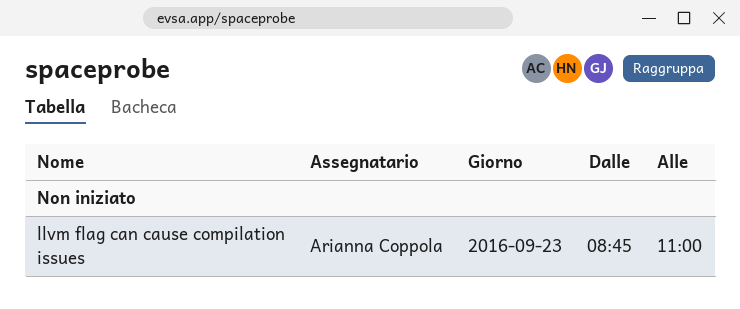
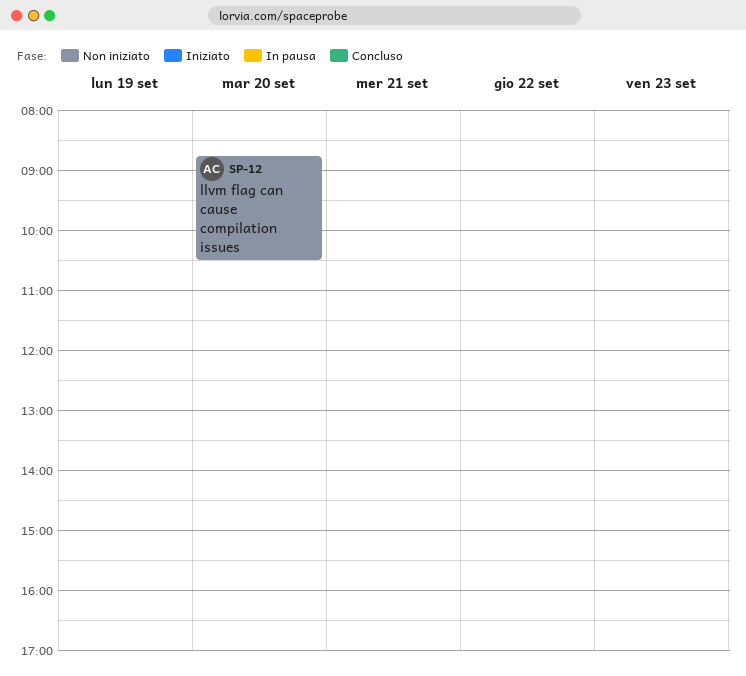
llvm flag can cause compilation issues, day: Sep 23 -> Sep 20
llvm flag can cause compilation issues, ends: 11:00 -> 10:30

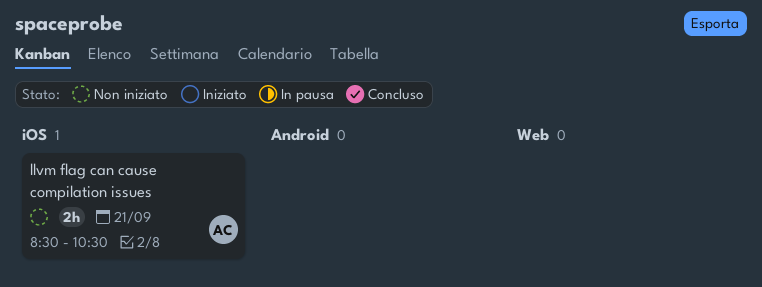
llvm flag can cause compilation issues, day: Sep 20 -> Sep 21
llvm flag can cause compilation issues, begins: 08:45 -> 08:30

